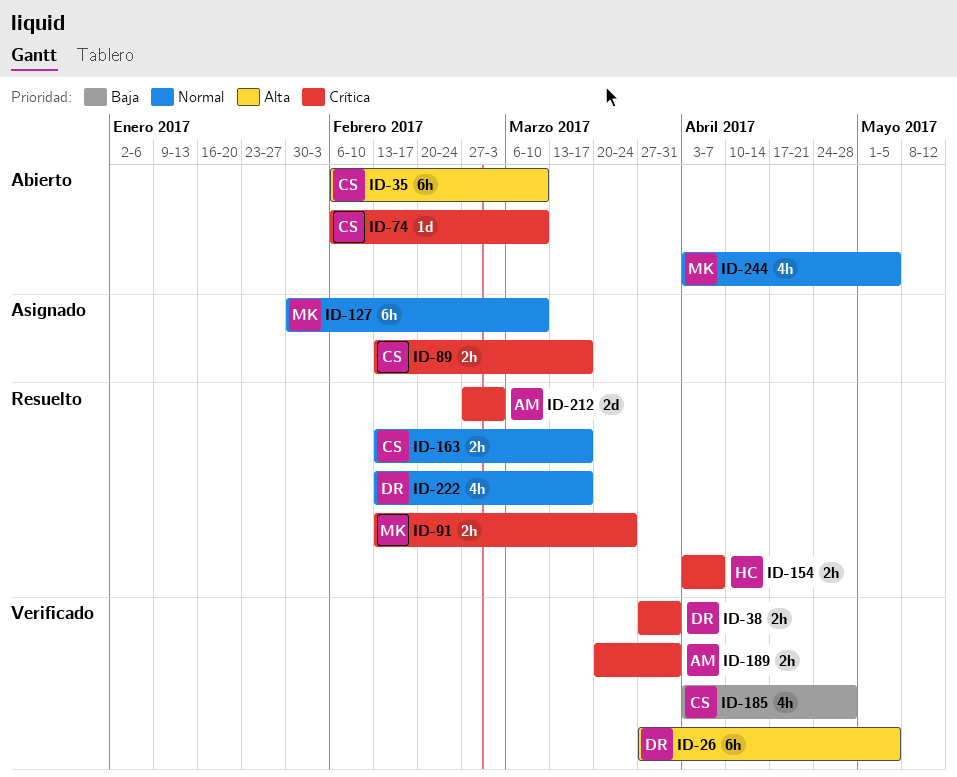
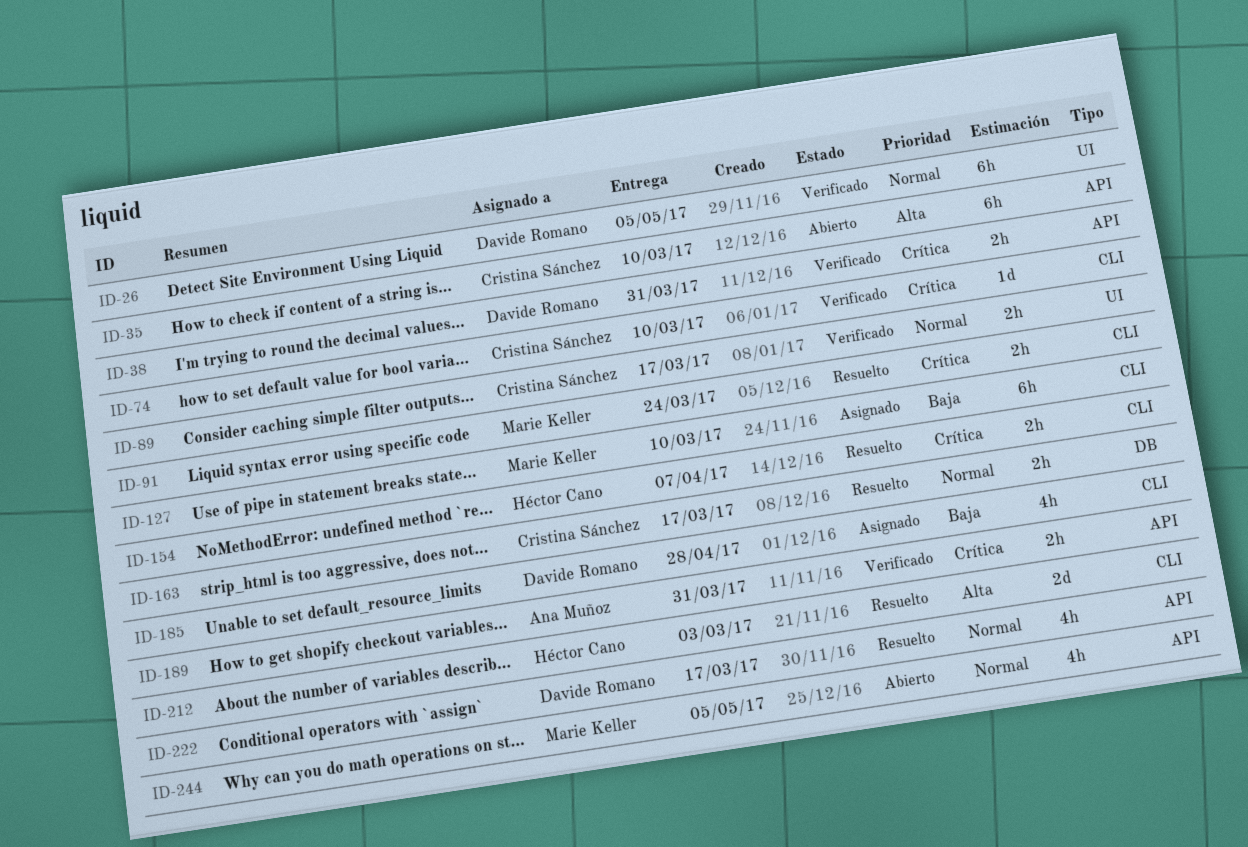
ID-26, priority: Alta -> Normal
ID-74, status: Abierto -> Verificado
ID-89, status: Asignado -> Verificado
ID-89, priority: Crítica -> Normal
ID-127, priority: Normal -> Baja
ID-185, status: Verificado -> Asignado
ID-185, owner: Cristina Sánchez -> Davide Romano
ID-212, owner: Ana Muñoz -> Héctor Cano
ID-212, priority: Crítica -> Alta

